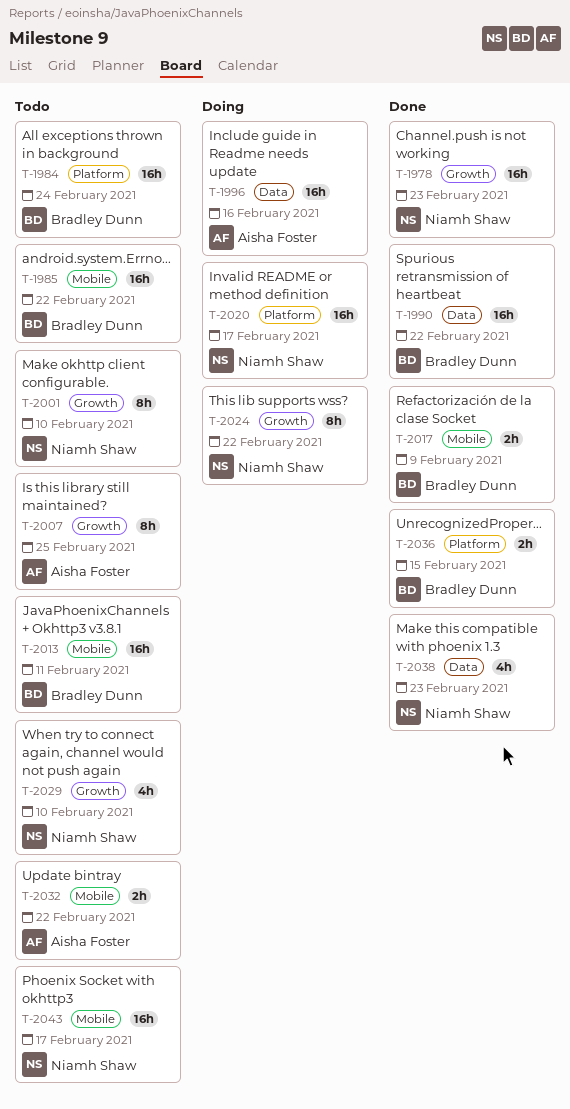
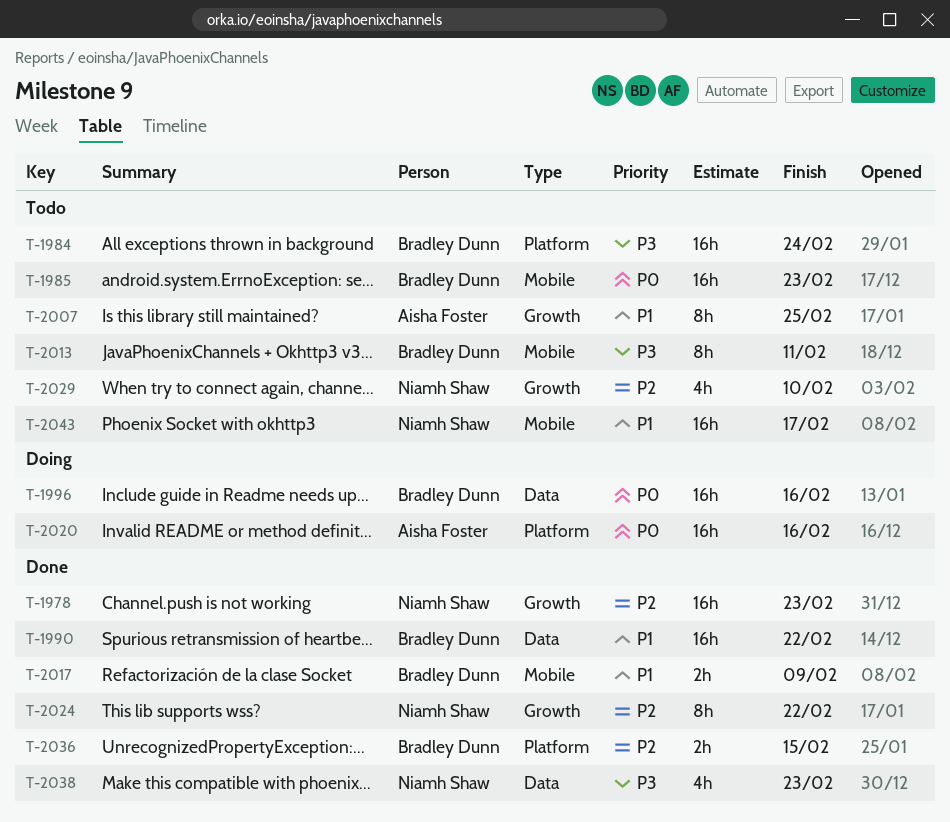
T-1985, due: Feb 22 -> Feb 23
T-1996, owner: Aisha Foster -> Bradley Dunn
T-2001: present -> none
T-2013, estimate: 16h -> 8h
T-2020, owner: Niamh Shaw -> Aisha Foster
T-2020, due: Feb 17 -> Feb 16
T-2024, status: Doing -> Done
T-2032: present -> none

